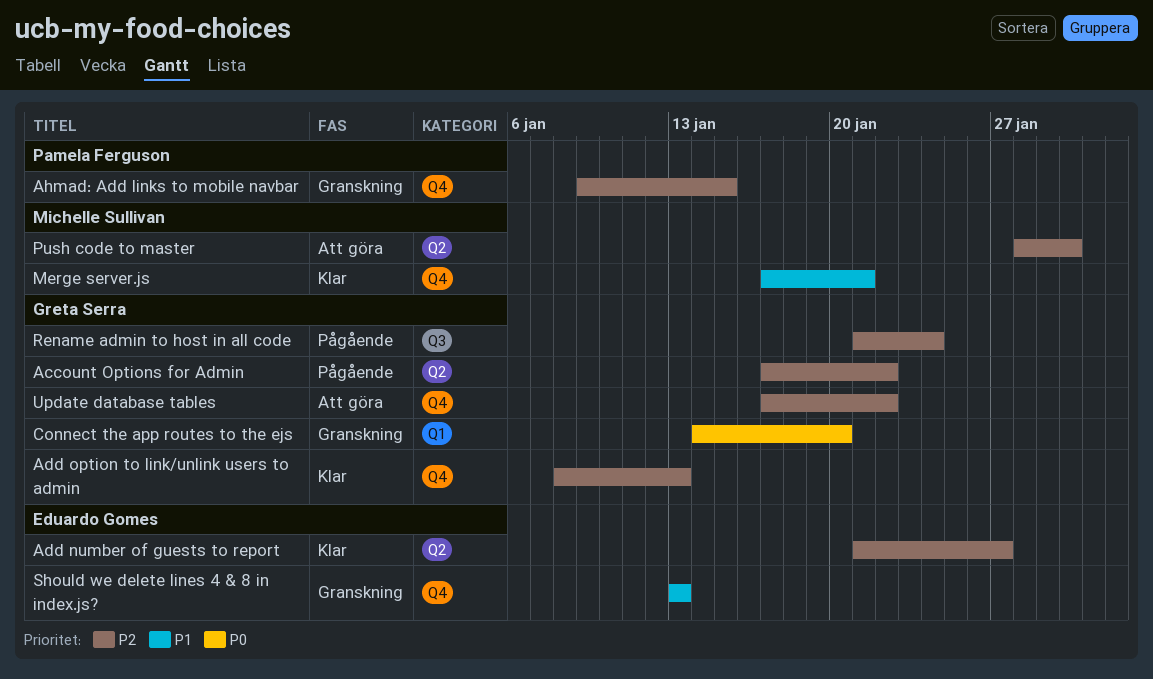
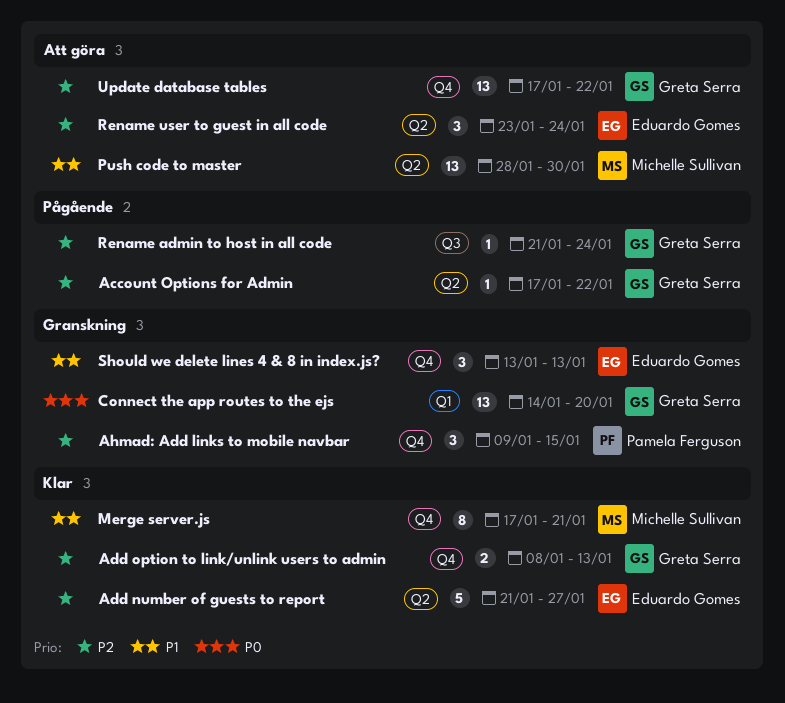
Push code to master, priority: P2 -> P1
Rename user to guest in all code: none -> present

